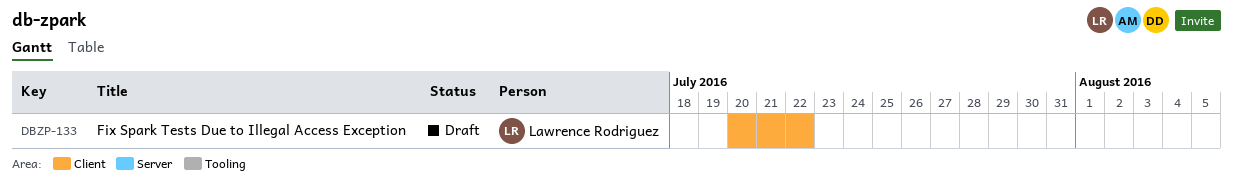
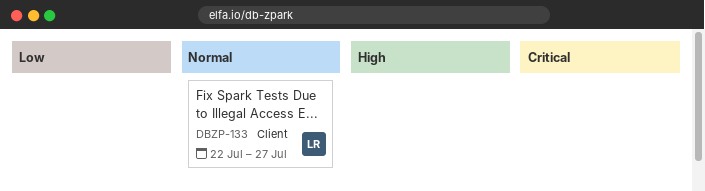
DBZP-133, start: Jul 20 -> Jul 22
DBZP-133, due: Jul 22 -> Jul 27

